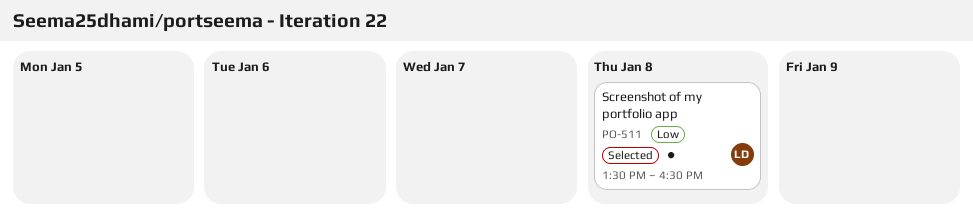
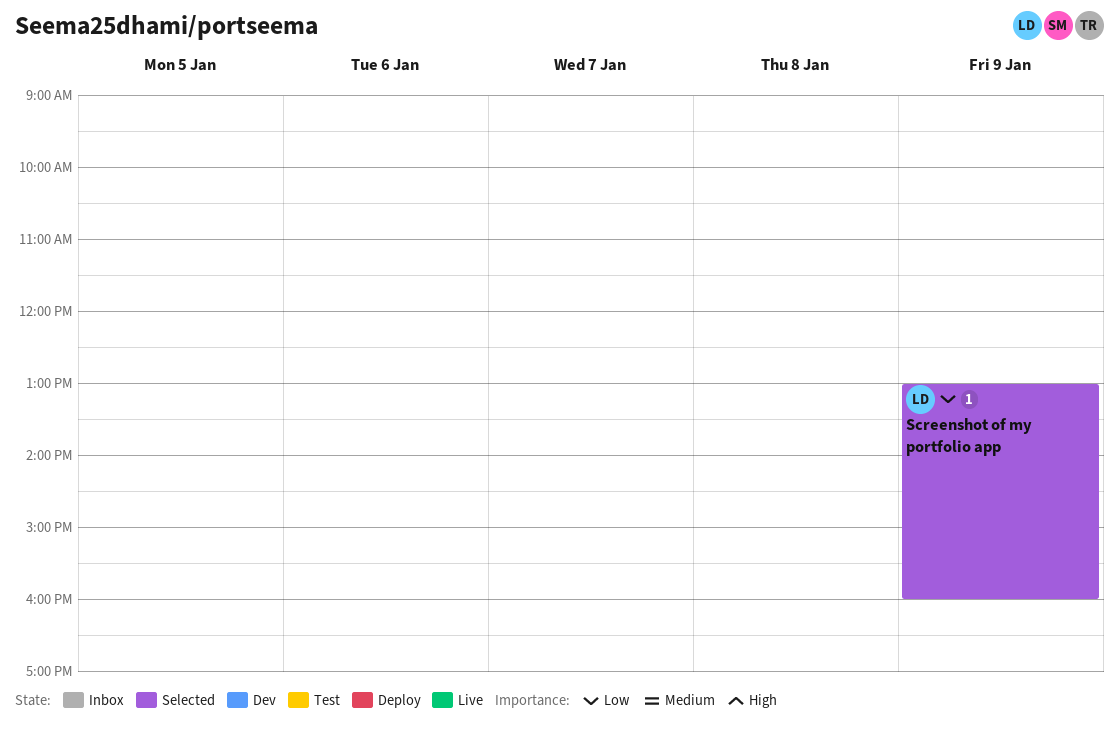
Screenshot of my portfolio app, day: Jan 8 -> Jan 9
Screenshot of my portfolio app, begins: 13:30 -> 13:00
Screenshot of my portfolio app, ends: 16:30 -> 16:00

